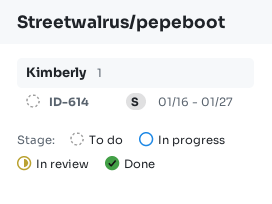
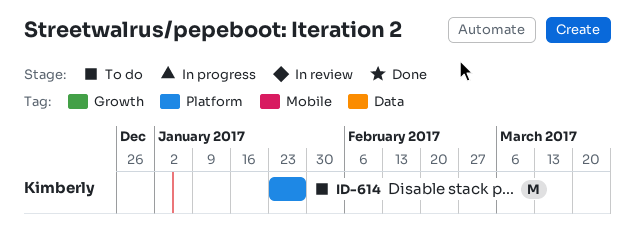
ID-614, estimate: S -> M
ID-614, start: Jan 16 -> Jan 23

